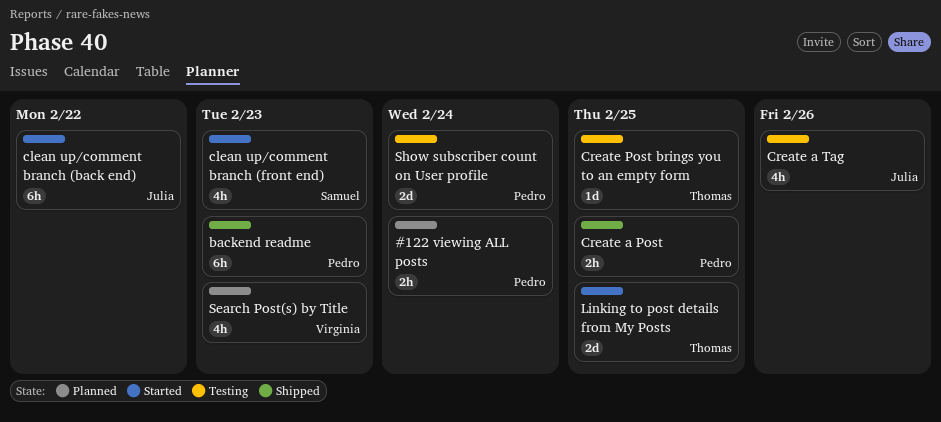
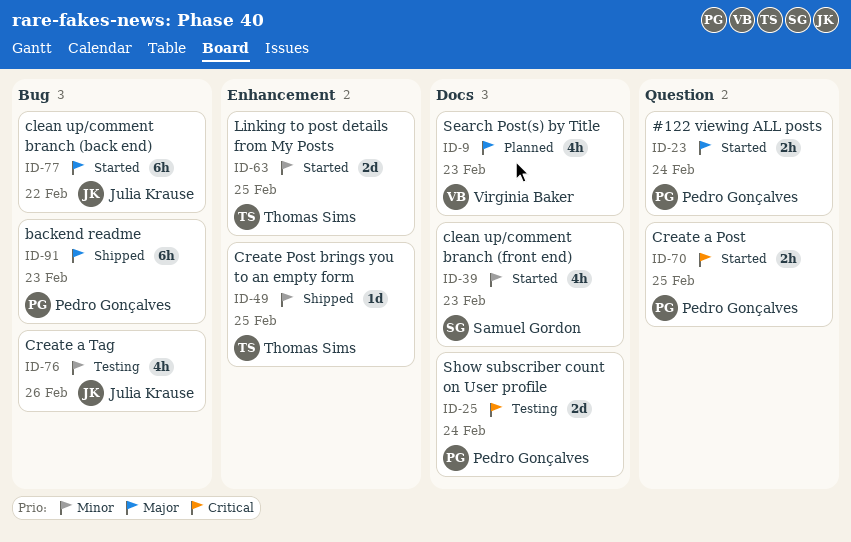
#122 viewing ALL posts, status: Planned -> Started
Create a Post, status: Shipped -> Started
Create Post brings you to an empty form, status: Testing -> Shipped

